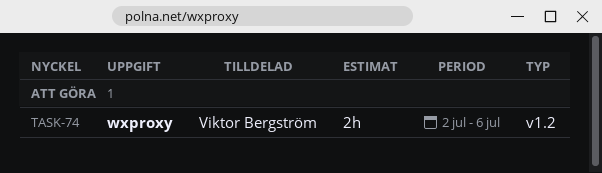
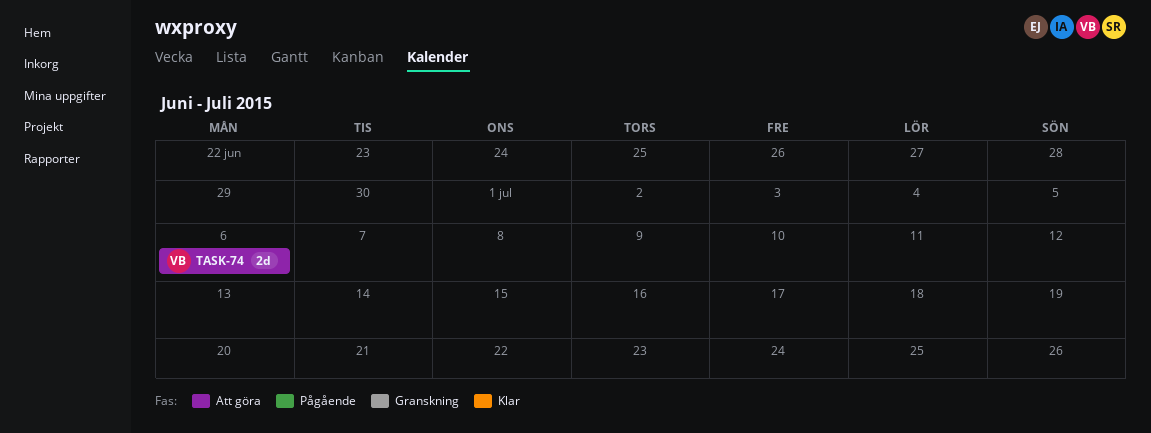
TASK-74, estimate: 2h -> 2d
TASK-74, start: Jul 2 -> Jul 6

